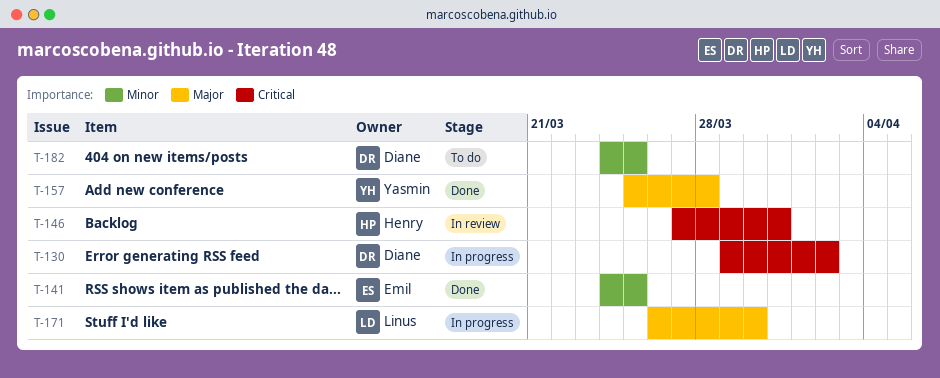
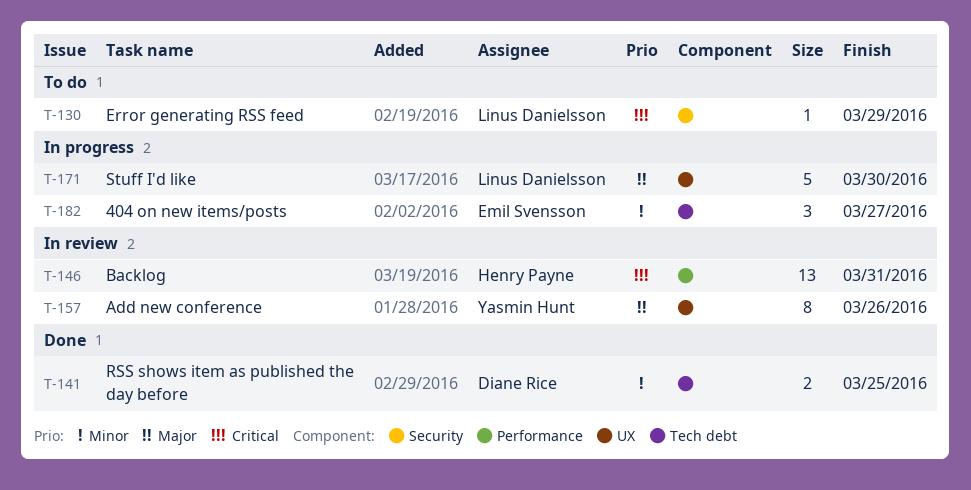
T-130, status: In progress -> To do
T-130, owner: Diane Rice -> Linus Danielsson
T-130, due: Apr 2 -> Mar 29
T-141, owner: Emil Svensson -> Diane Rice
T-157, status: Done -> In review
T-157, due: Mar 28 -> Mar 26
T-182, status: To do -> In progress
T-182, owner: Diane Rice -> Emil Svensson
T-182, due: Mar 25 -> Mar 27

